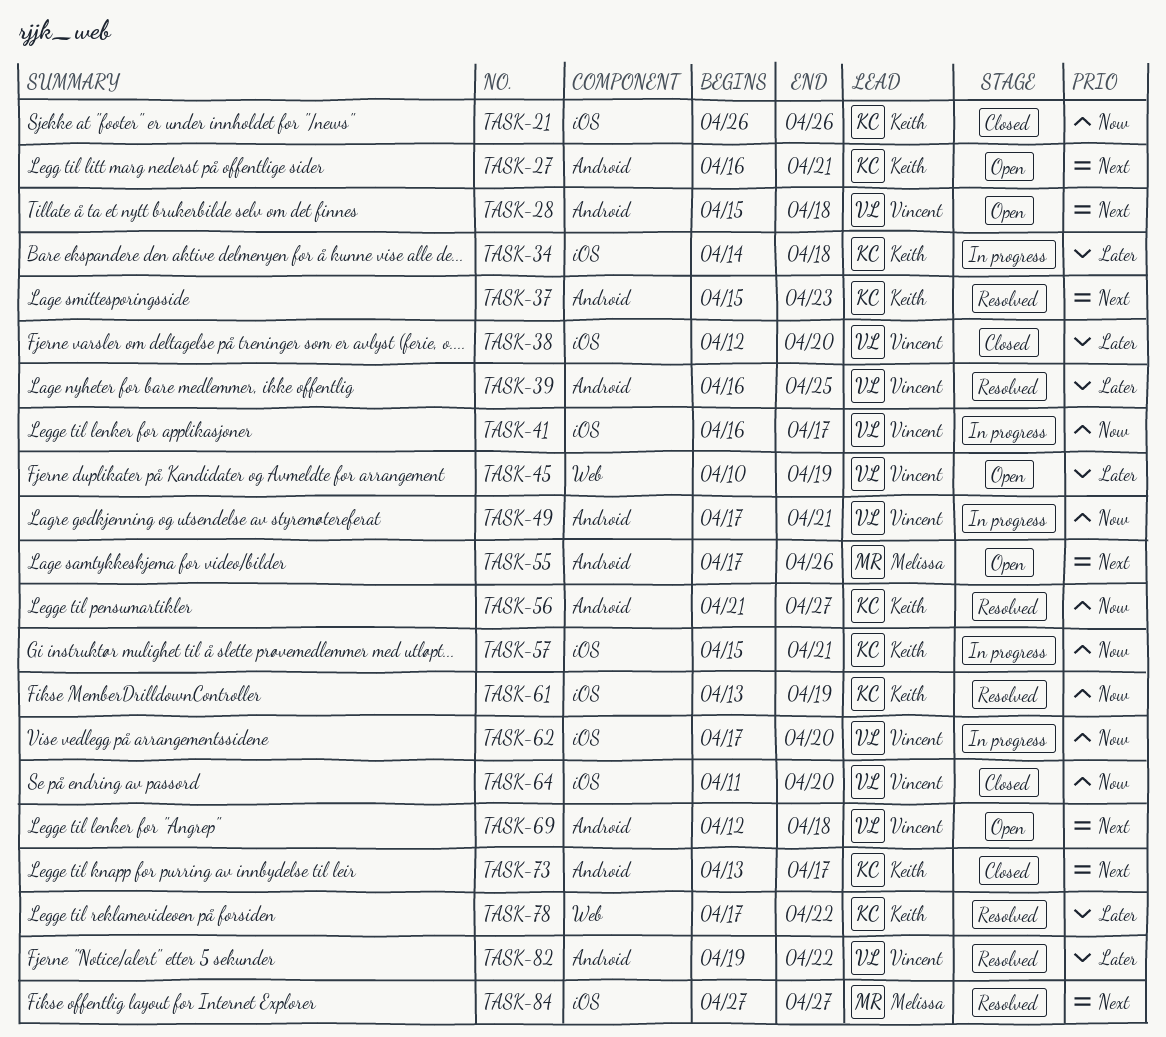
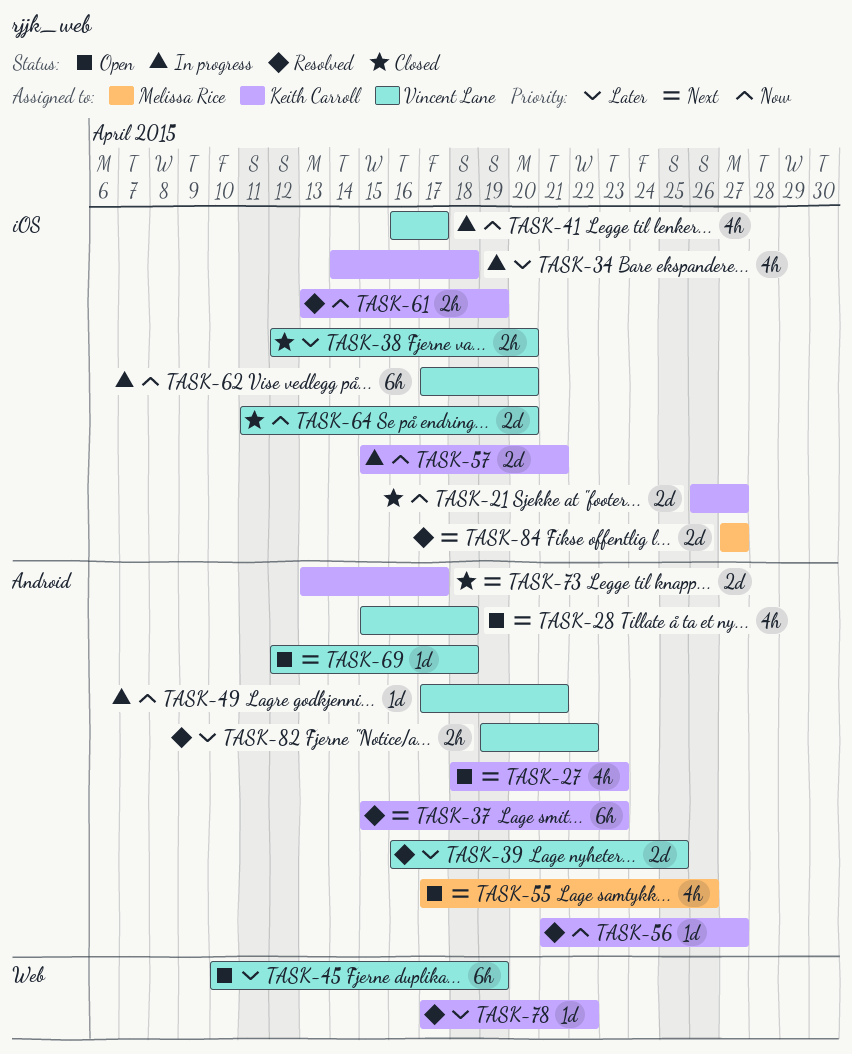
TASK-21, due: Apr 26 -> Apr 27
TASK-27, start: Apr 16 -> Apr 18
TASK-27, due: Apr 21 -> Apr 23

